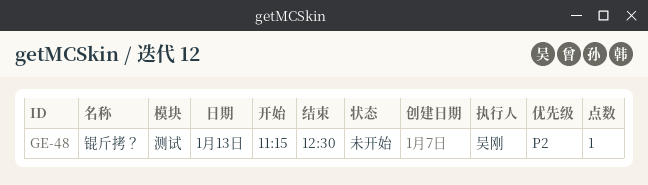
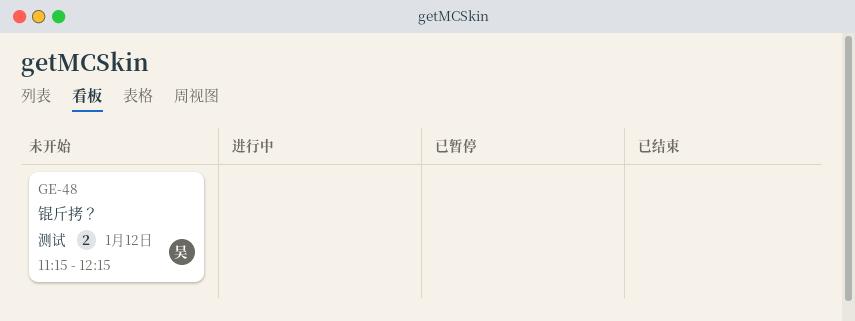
GE-48, estimate: 1 -> 2
GE-48, day: Jan 13 -> Jan 12
GE-48, ends: 12:30 -> 12:15

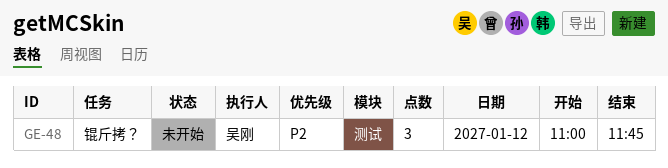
GE-48, estimate: 2 -> 3
GE-48, begins: 11:15 -> 11:00
GE-48, ends: 12:15 -> 11:45

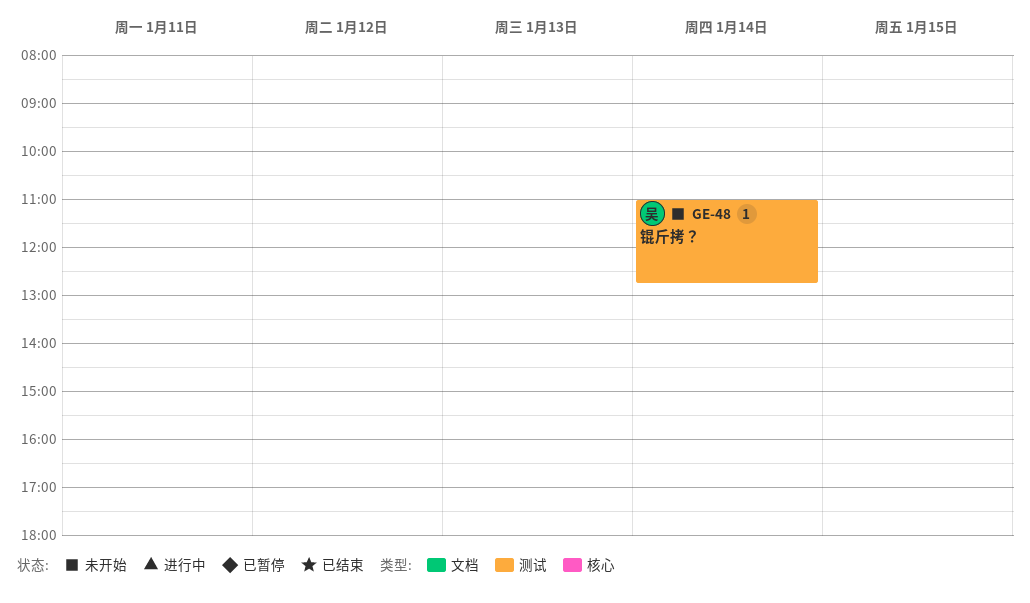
GE-48, estimate: 3 -> 1
GE-48, day: Jan 12 -> Jan 14
GE-48, ends: 11:45 -> 12:45

